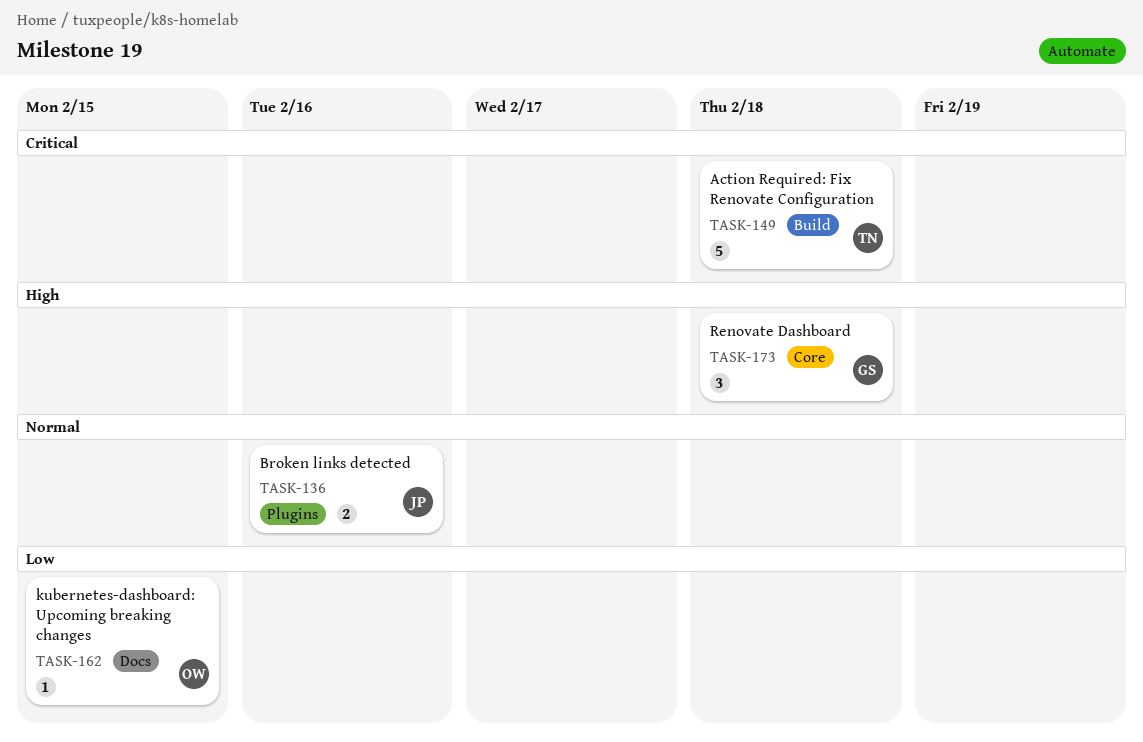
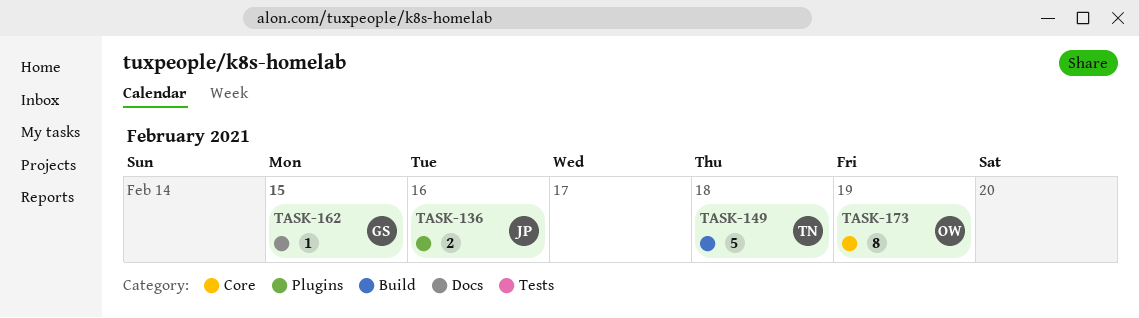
TASK-162, owner: OW -> GS
TASK-173, owner: GS -> OW
TASK-173, estimate: 3 -> 8
TASK-173, due: Feb 18 -> Feb 19

